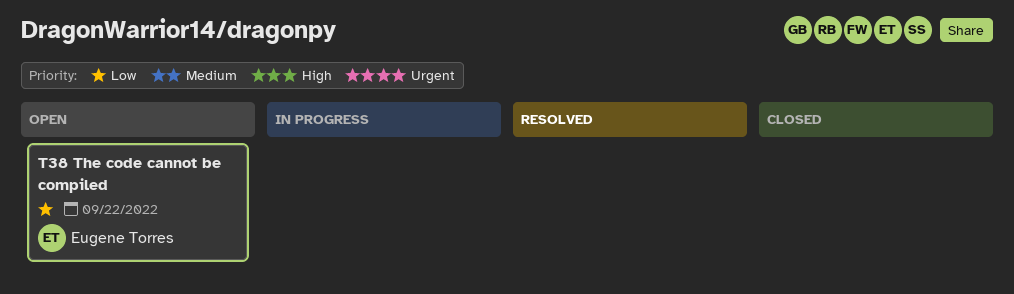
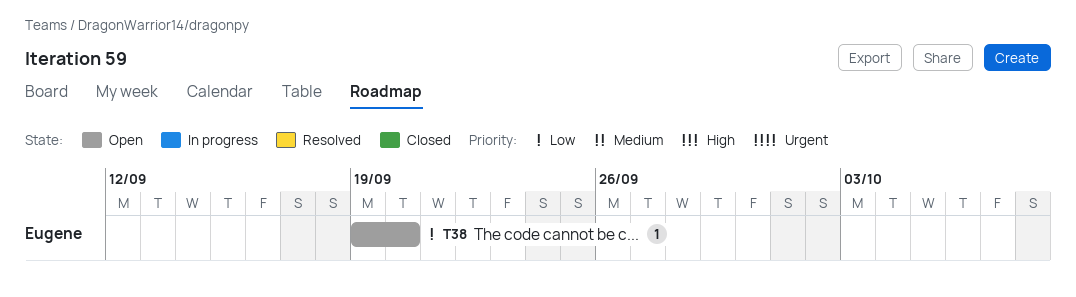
T38, due: Sep 22 -> Sep 20

